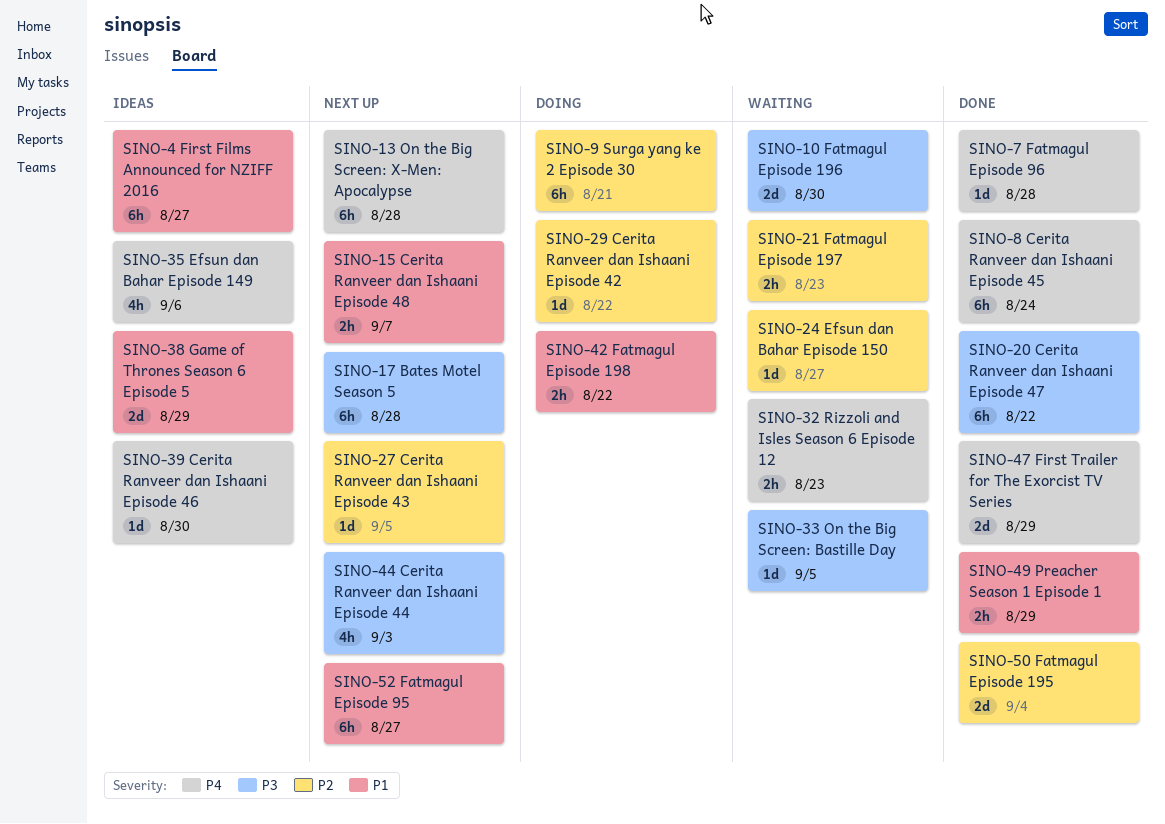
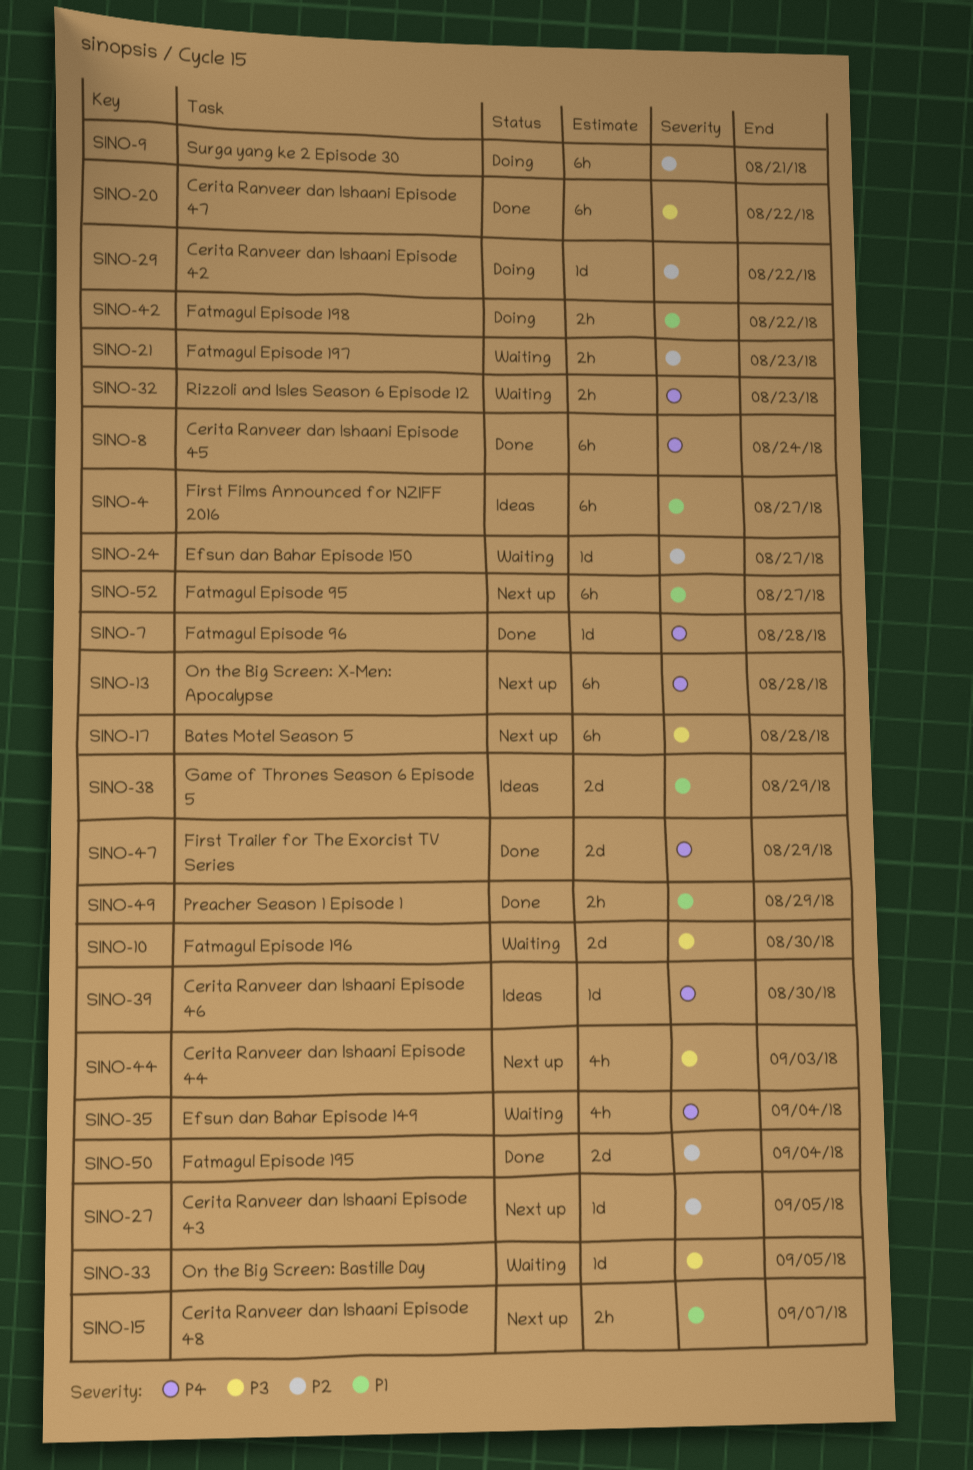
SINO-35, status: Ideas -> Waiting
SINO-35, due: Sep 6 -> Sep 4

